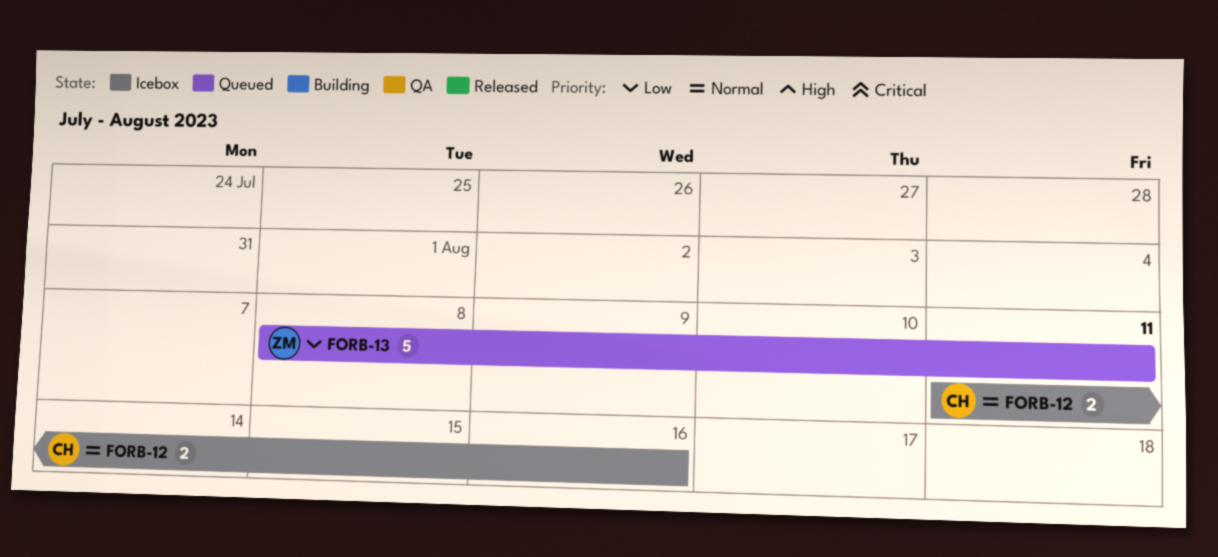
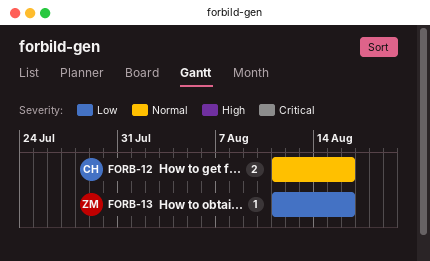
FORB-13, estimate: 5 -> 1
FORB-13, start: Aug 8 -> Aug 11
FORB-13, due: Aug 11 -> Aug 16

